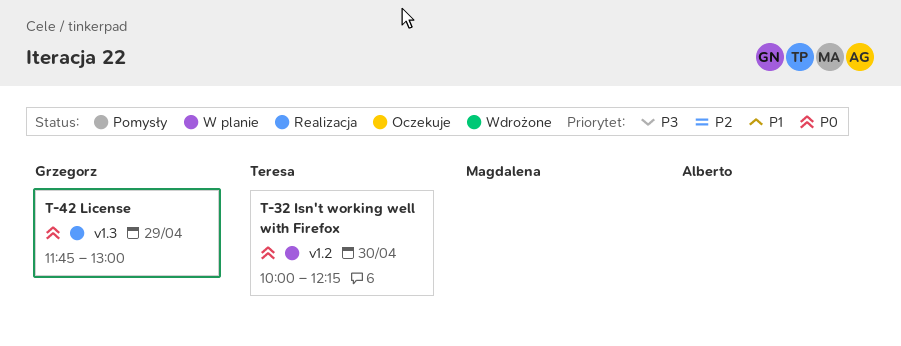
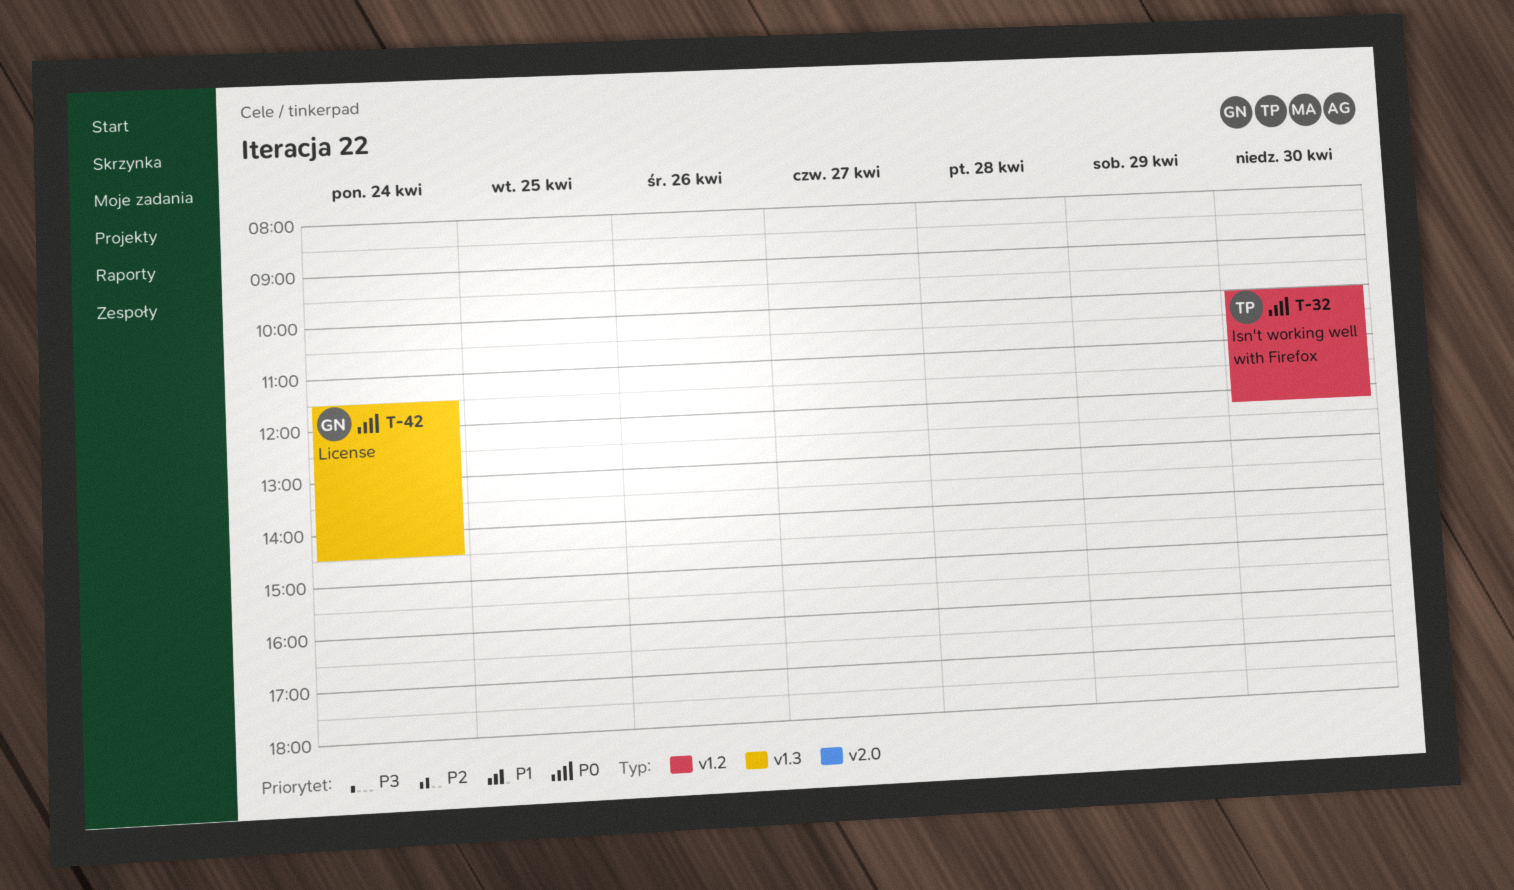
T-42, day: Apr 29 -> Apr 24
T-42, begins: 11:45 -> 11:30
T-42, ends: 13:00 -> 14:30

